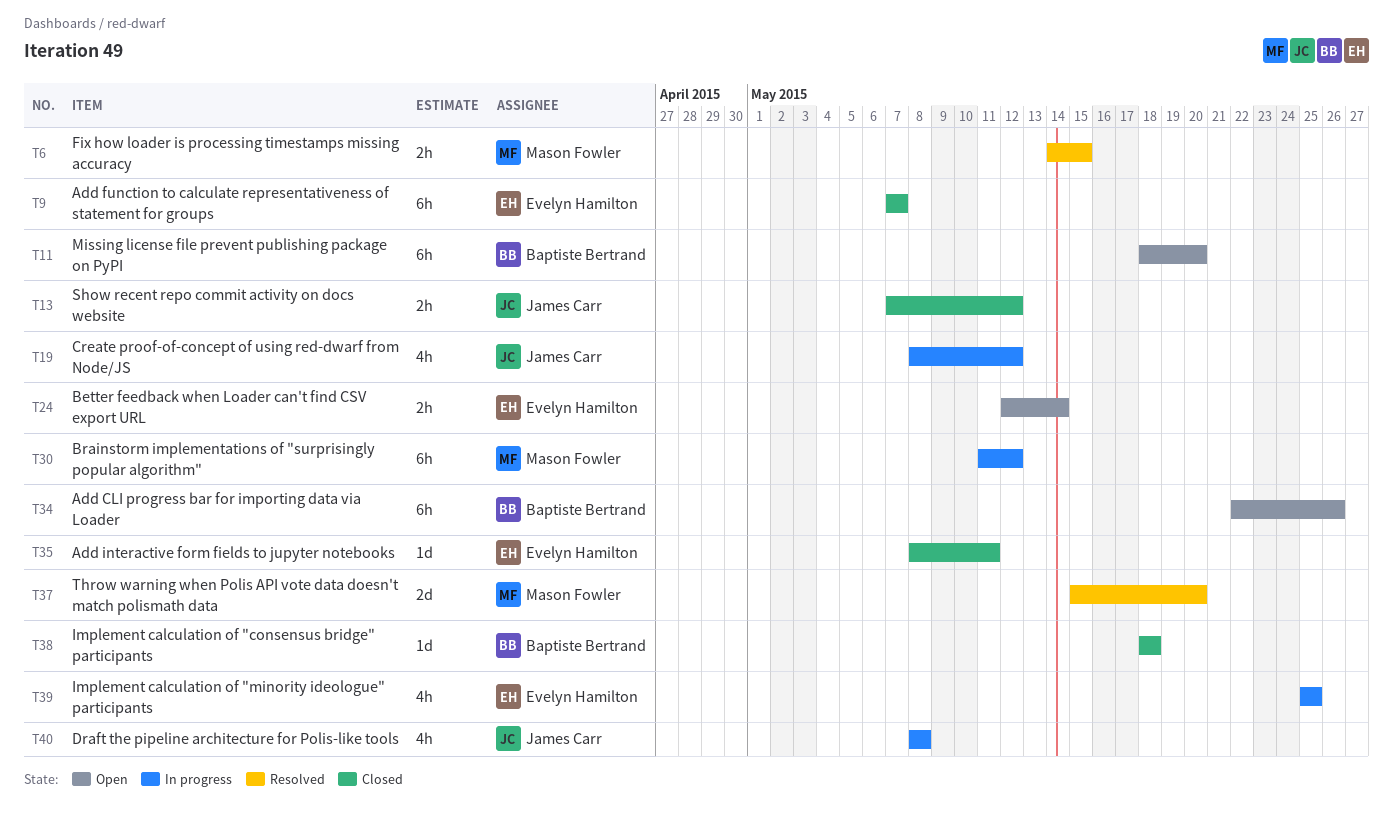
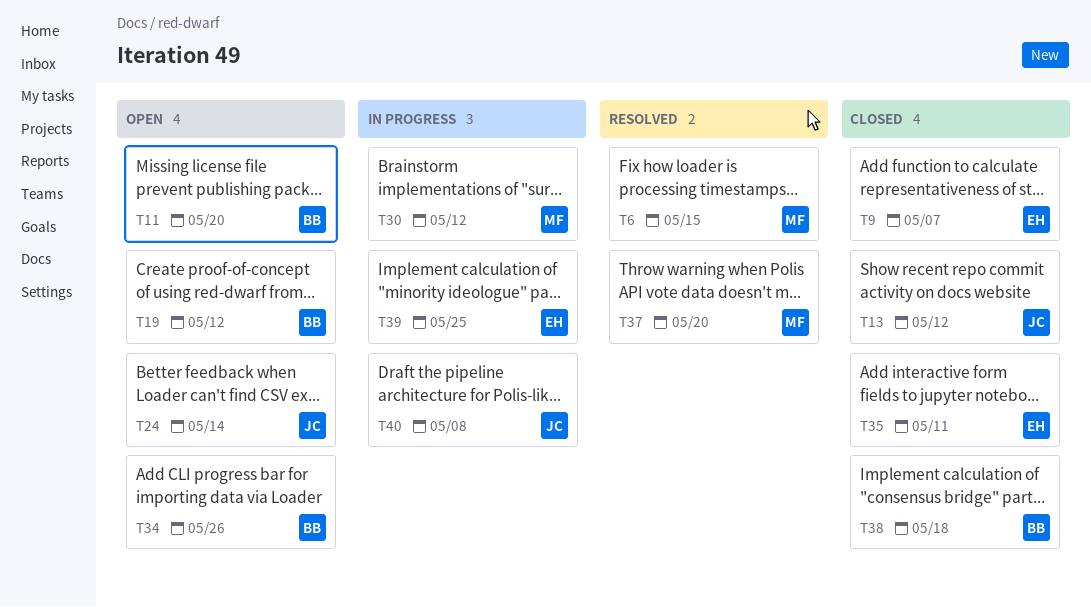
T19, status: In progress -> Open
T19, owner: James Carr -> Baptiste Bertrand
T24, owner: Evelyn Hamilton -> James Carr

